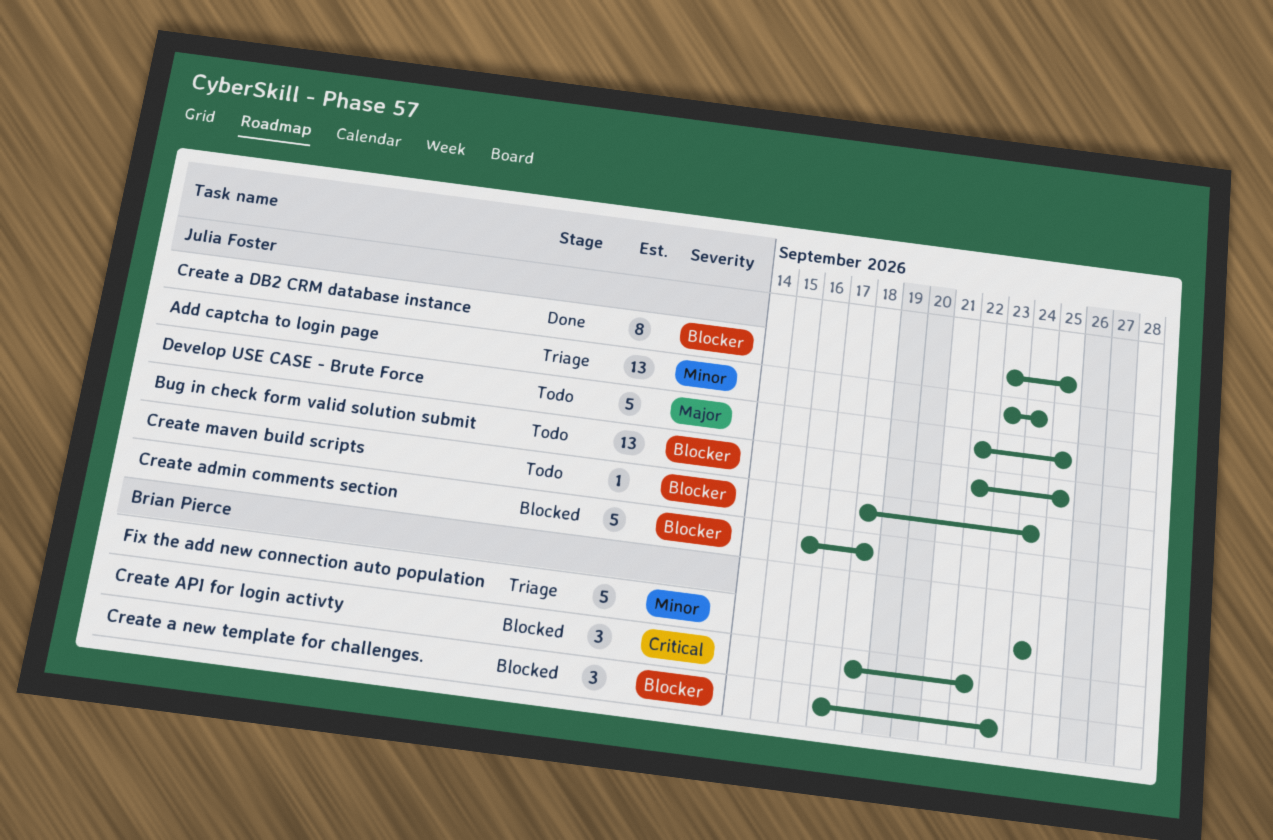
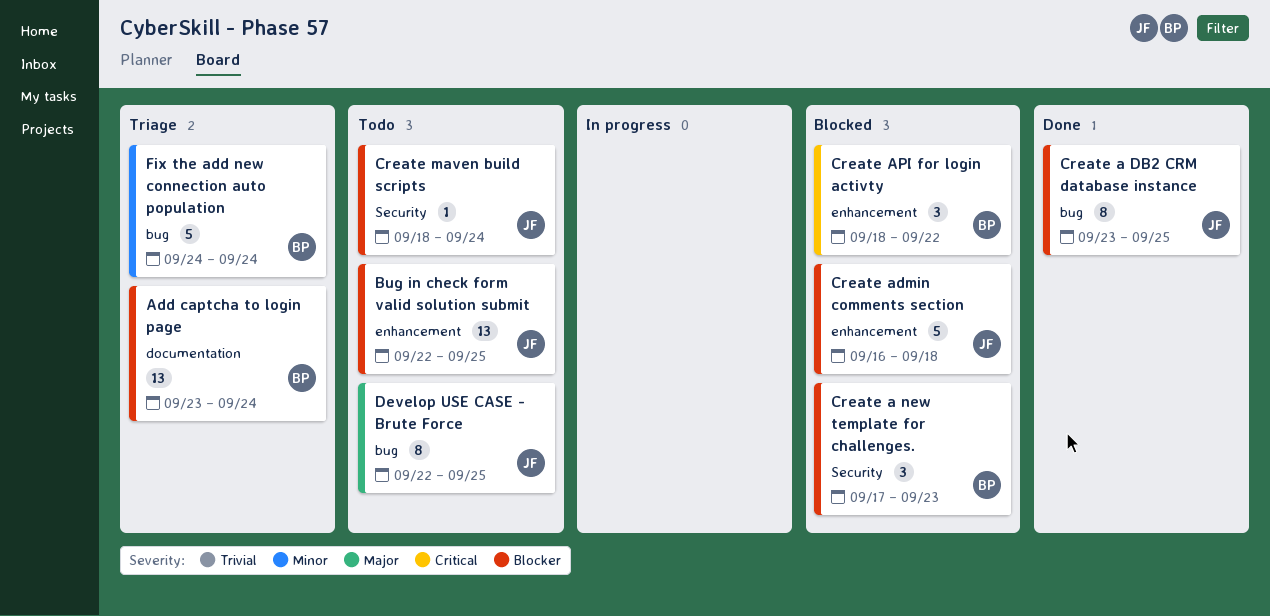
Add captcha to login page, owner: Julia Foster -> Brian Pierce
Add captcha to login page, priority: Minor -> Blocker
Develop USE CASE - Brute Force, estimate: 5 -> 8

